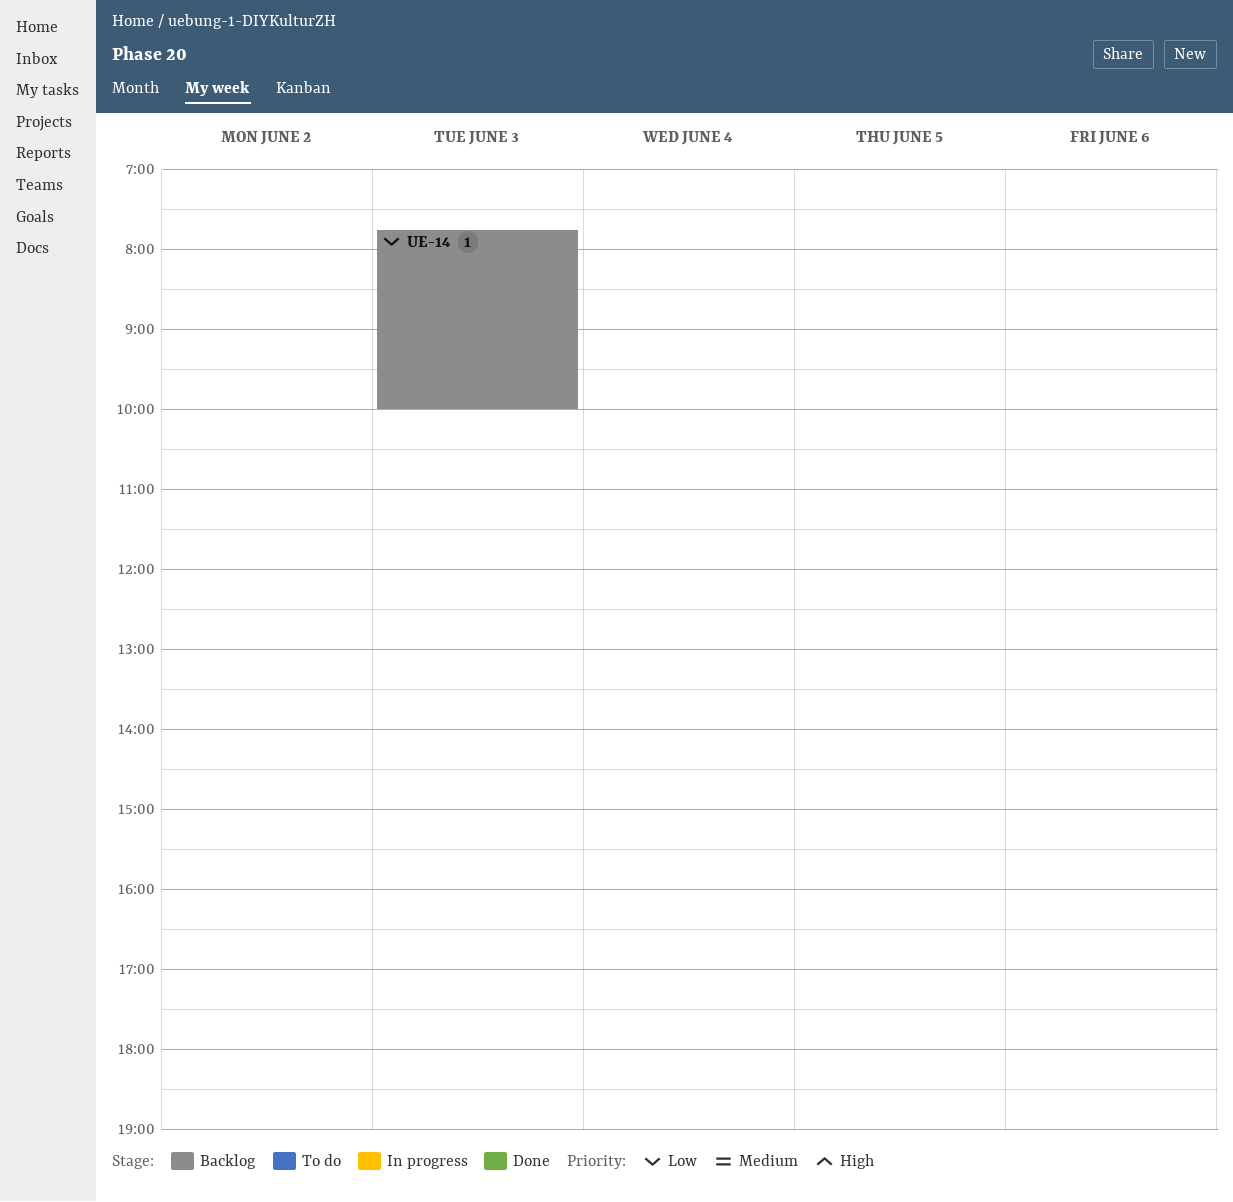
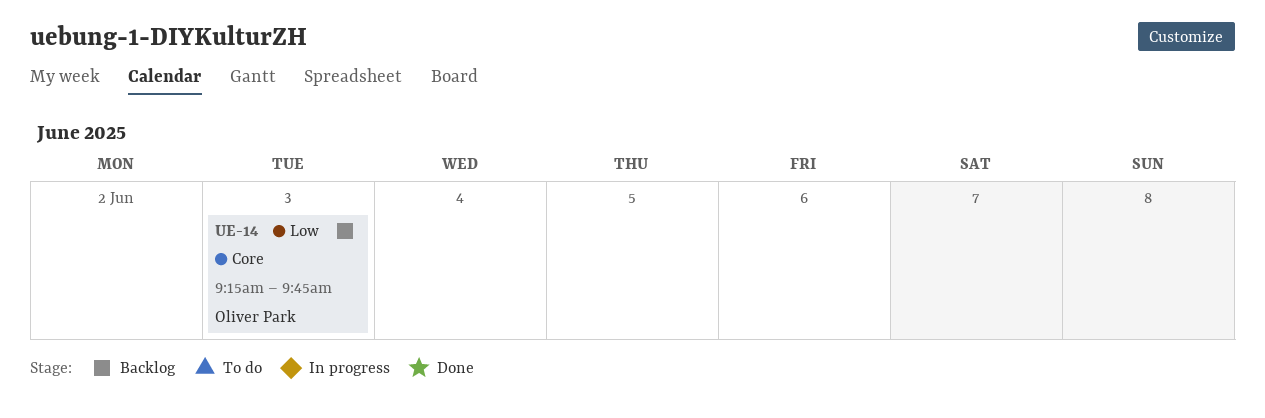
UE-14, begins: 07:45 -> 09:15
UE-14, ends: 10:00 -> 09:45

